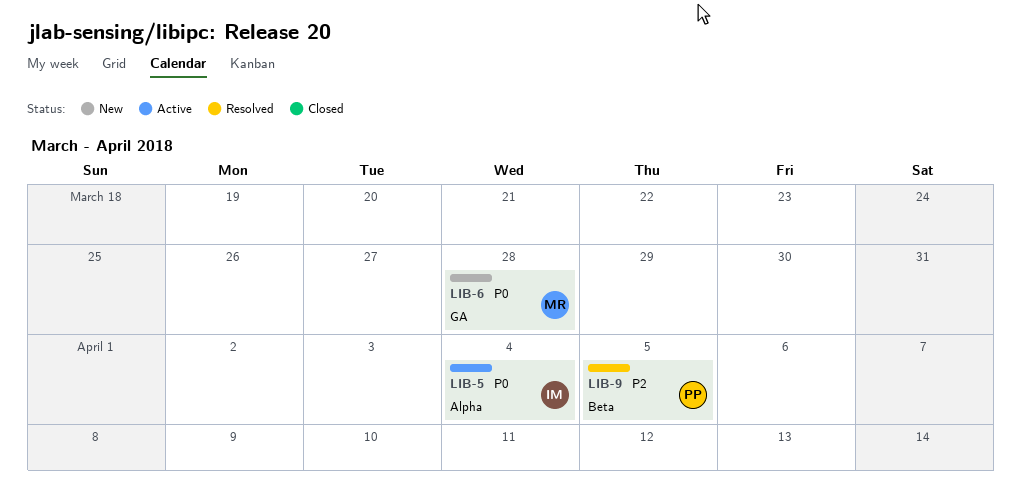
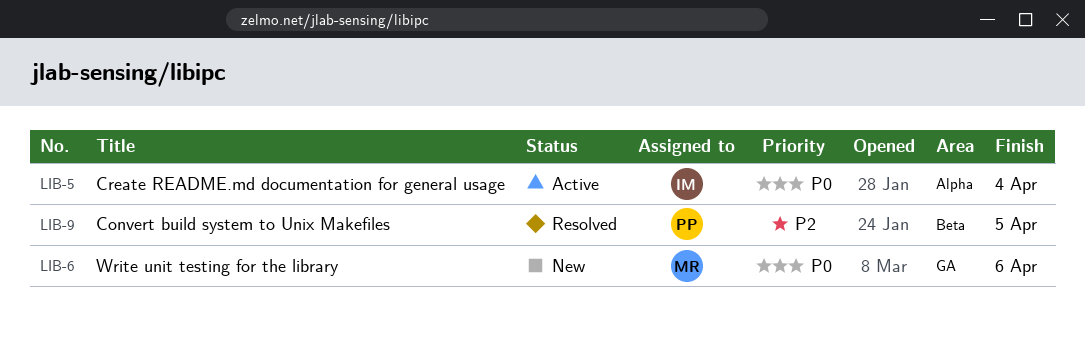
LIB-6, due: Mar 28 -> Apr 6

